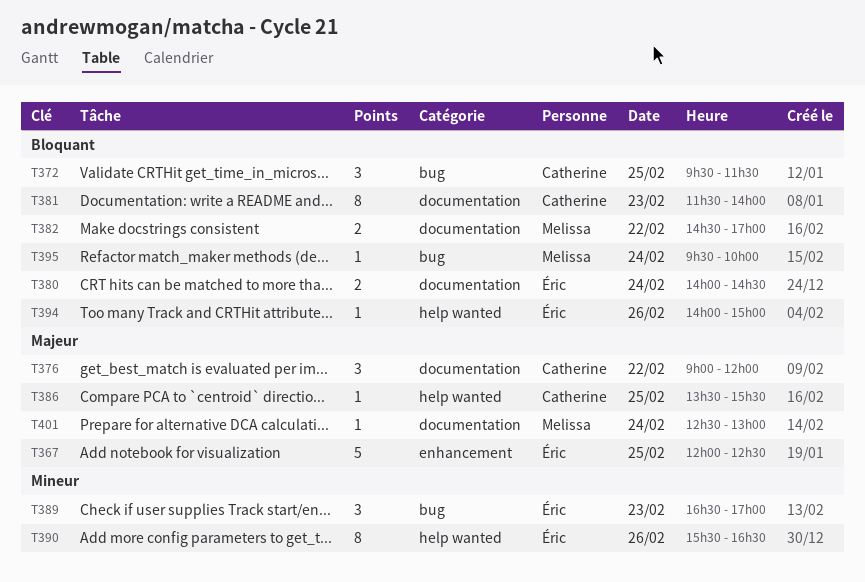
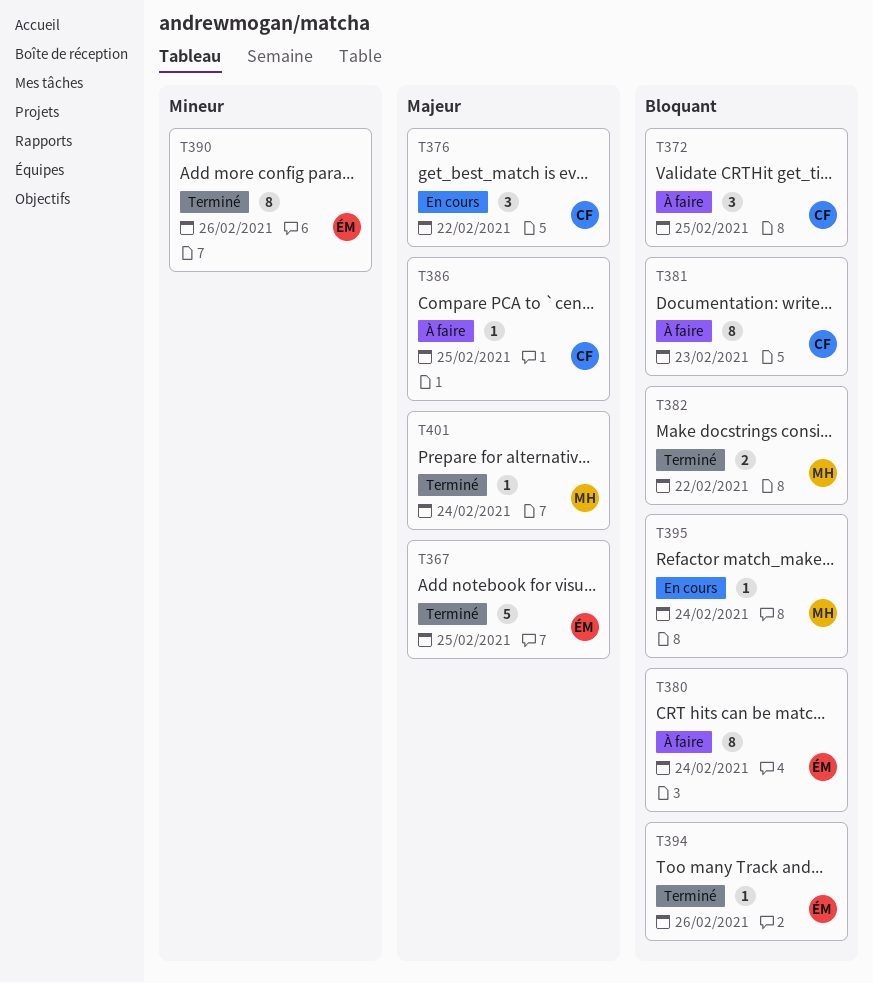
T380, estimate: 2 -> 8
T389: present -> none

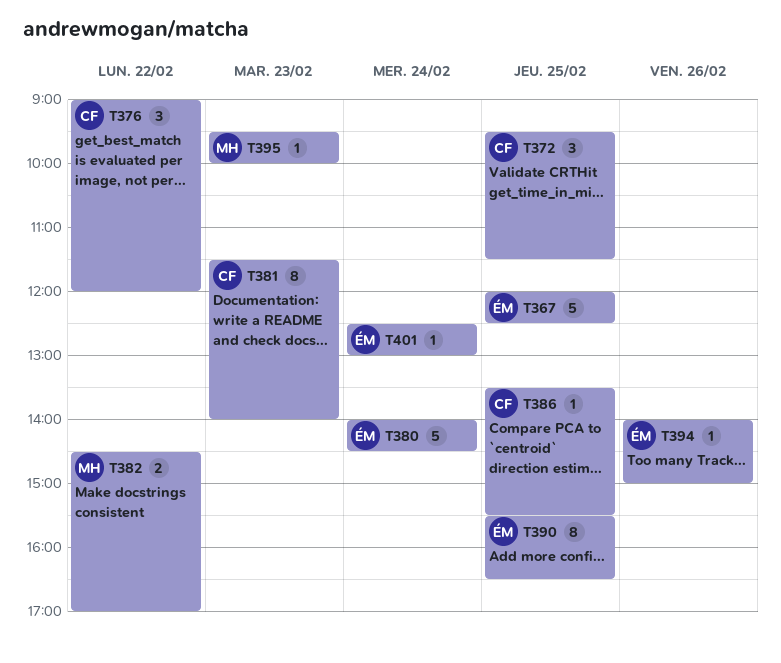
T380, estimate: 8 -> 5
T390, day: Feb 26 -> Feb 25
T395, day: Feb 24 -> Feb 23
T401, owner: MH -> ÉM

